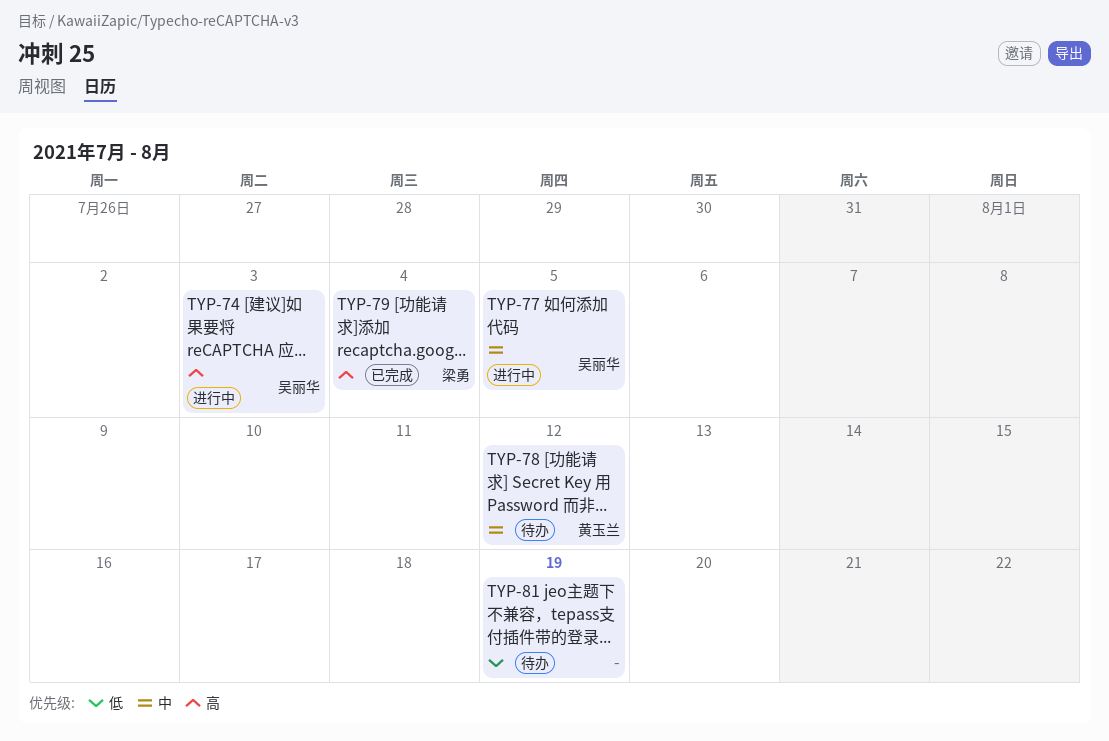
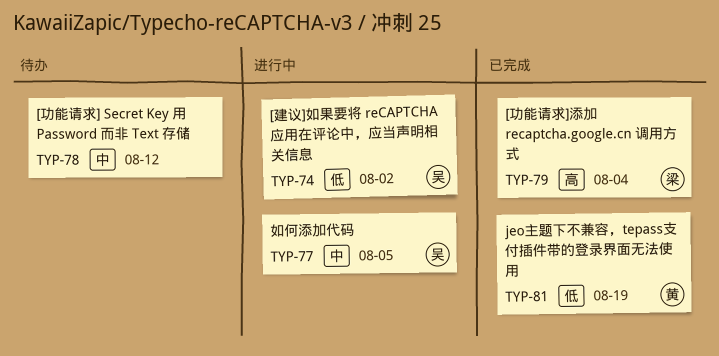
TYP-74, priority: 高 -> 低
TYP-74, due: Aug 3 -> Aug 2
TYP-78, owner: 黄玉兰 -> none
TYP-81, status: 待办 -> 已完成
TYP-81, owner: none -> 黄玉兰

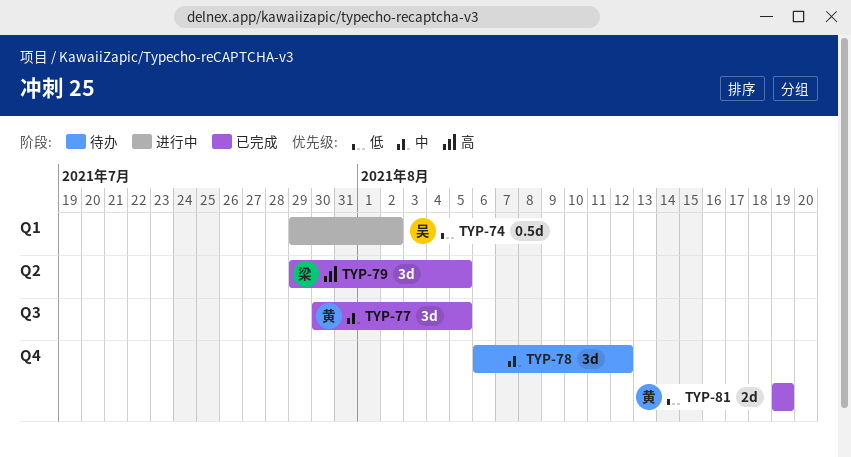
TYP-77, status: 进行中 -> 已完成
TYP-77, owner: 吴 -> 黄
TYP-79, due: Aug 4 -> Aug 5

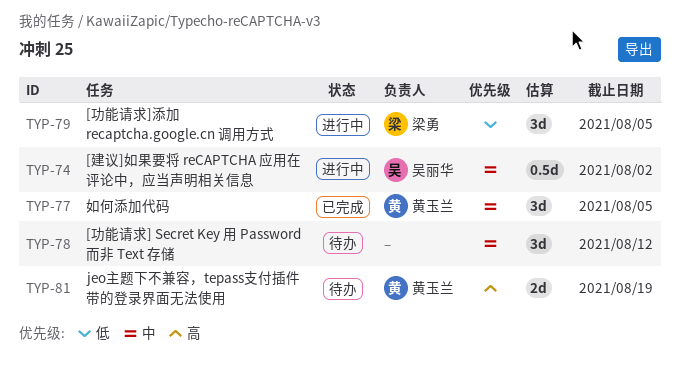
TYP-74, priority: 低 -> 中
TYP-79, status: 已完成 -> 进行中
TYP-79, priority: 高 -> 低
TYP-81, status: 已完成 -> 待办
TYP-81, priority: 低 -> 高

